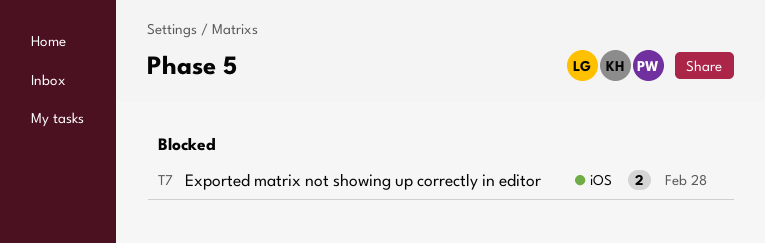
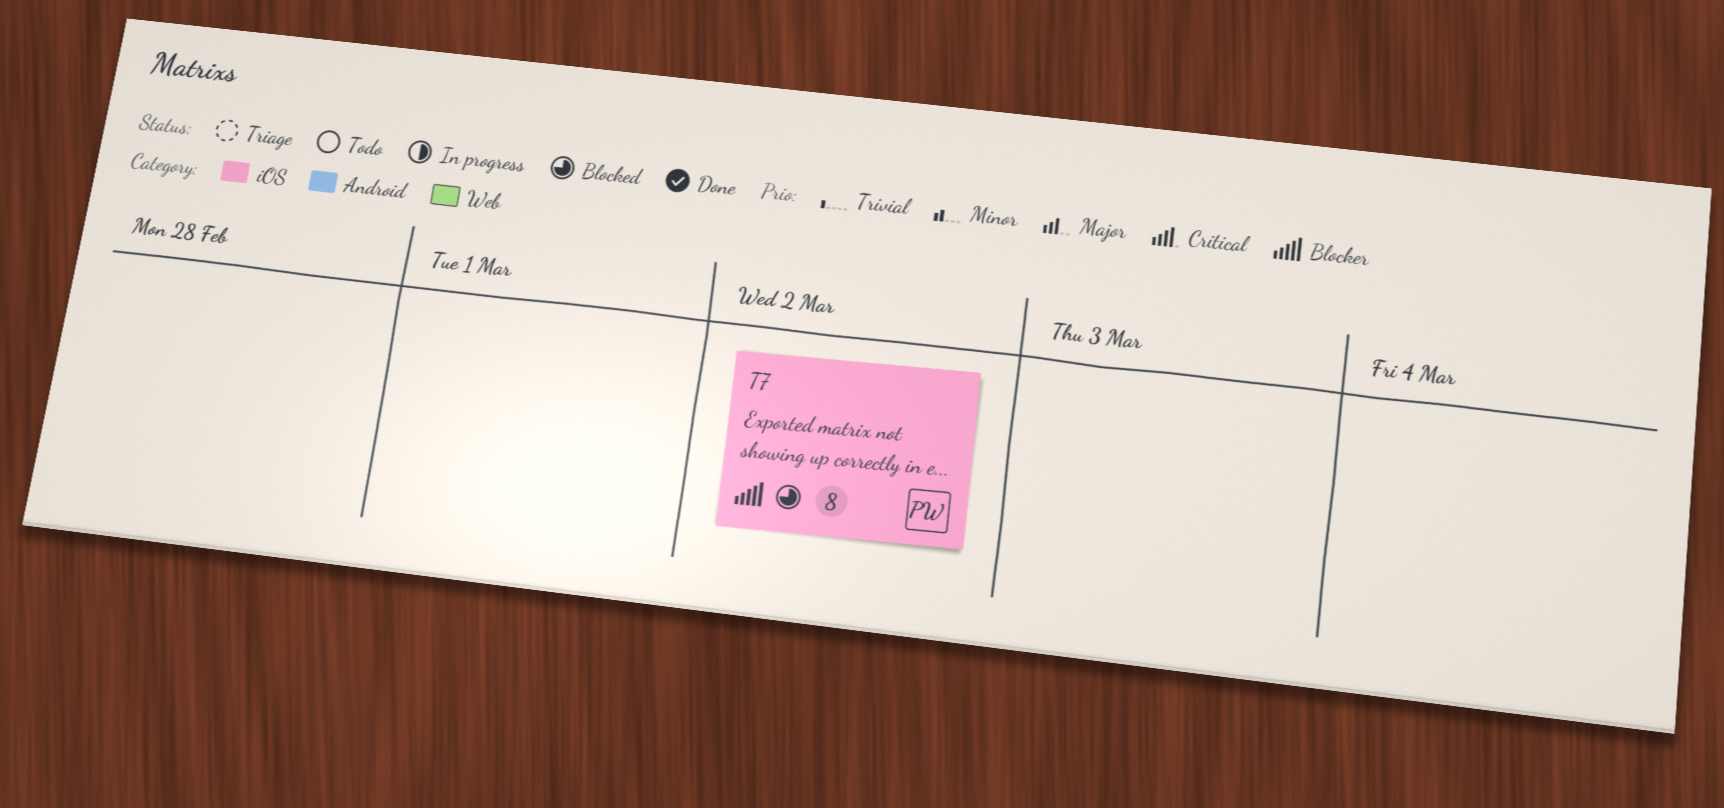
T7, estimate: 2 -> 8
T7, due: Feb 28 -> Mar 2

